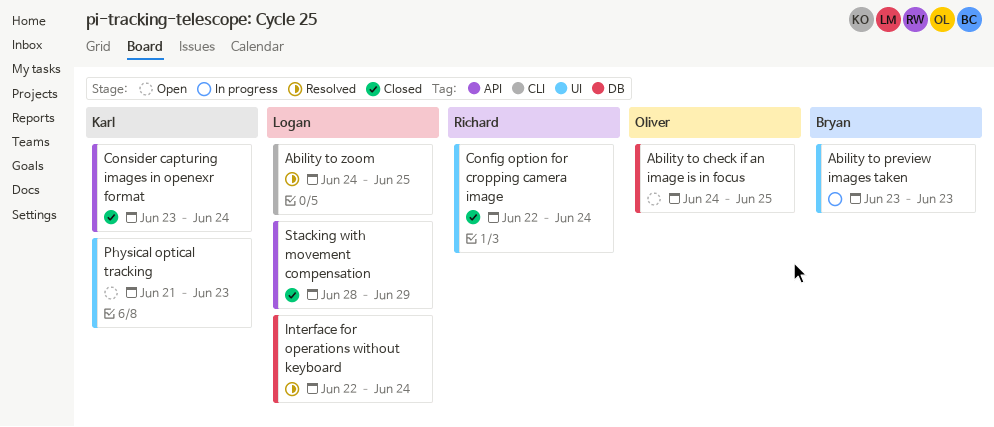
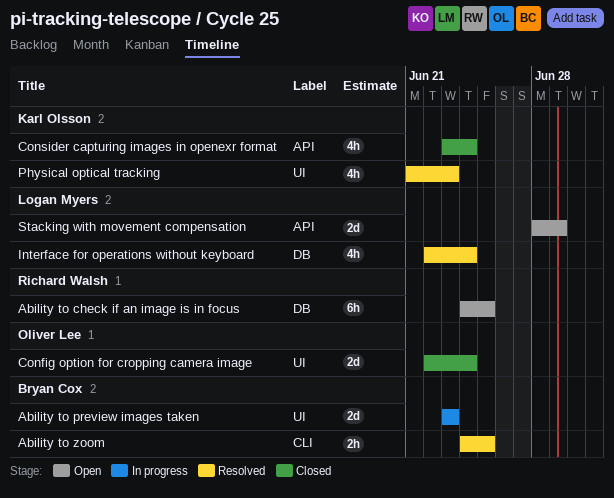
Ability to check if an image is in focus, owner: Oliver Lee -> Richard Walsh
Ability to zoom, owner: Logan Myers -> Bryan Cox
Config option for cropping camera image, owner: Richard Walsh -> Oliver Lee
Physical optical tracking, status: Open -> Resolved
Stacking with movement compensation, status: Closed -> Open

